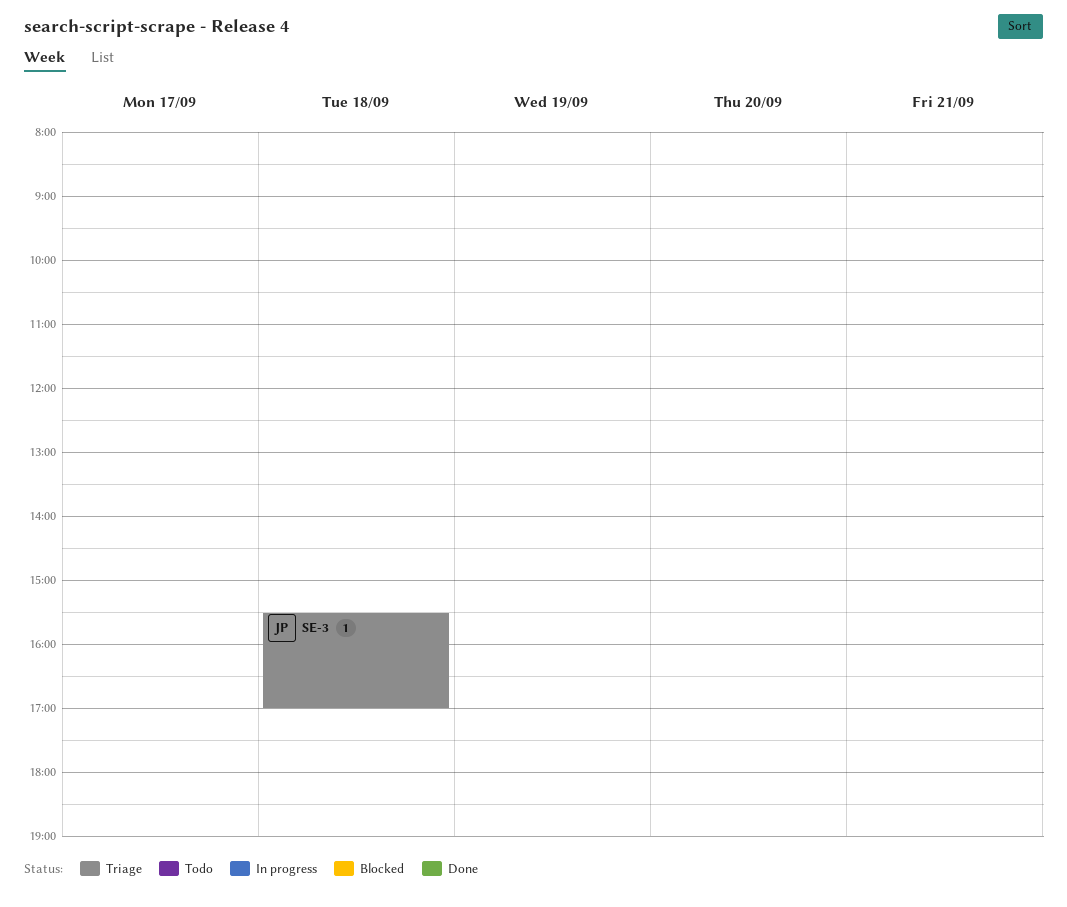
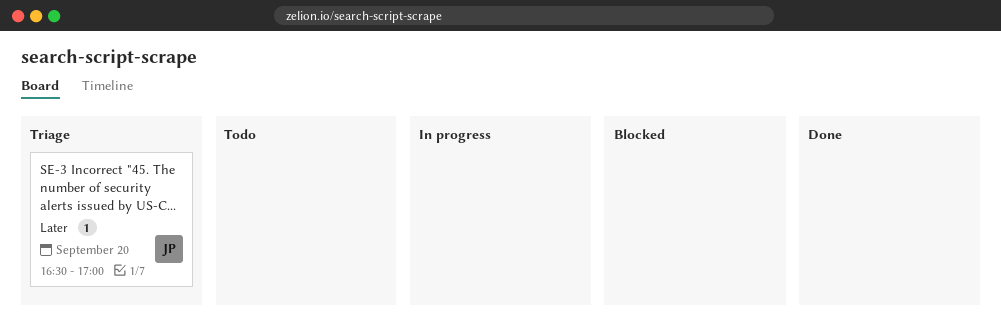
SE-3, day: Sep 18 -> Sep 20
SE-3, begins: 15:30 -> 16:30

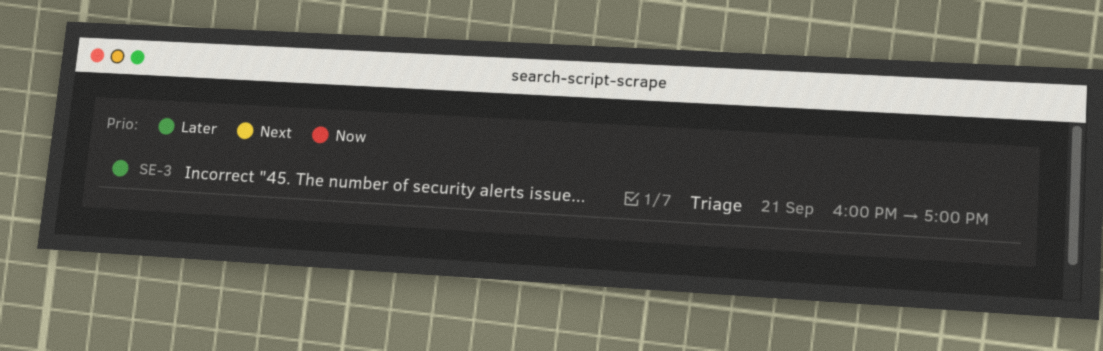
SE-3, day: Sep 20 -> Sep 21
SE-3, begins: 16:30 -> 16:00

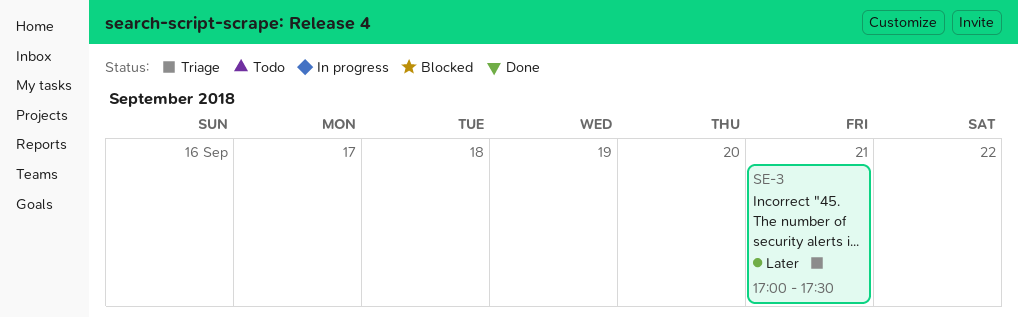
SE-3, begins: 16:00 -> 17:00
SE-3, ends: 17:00 -> 17:30

